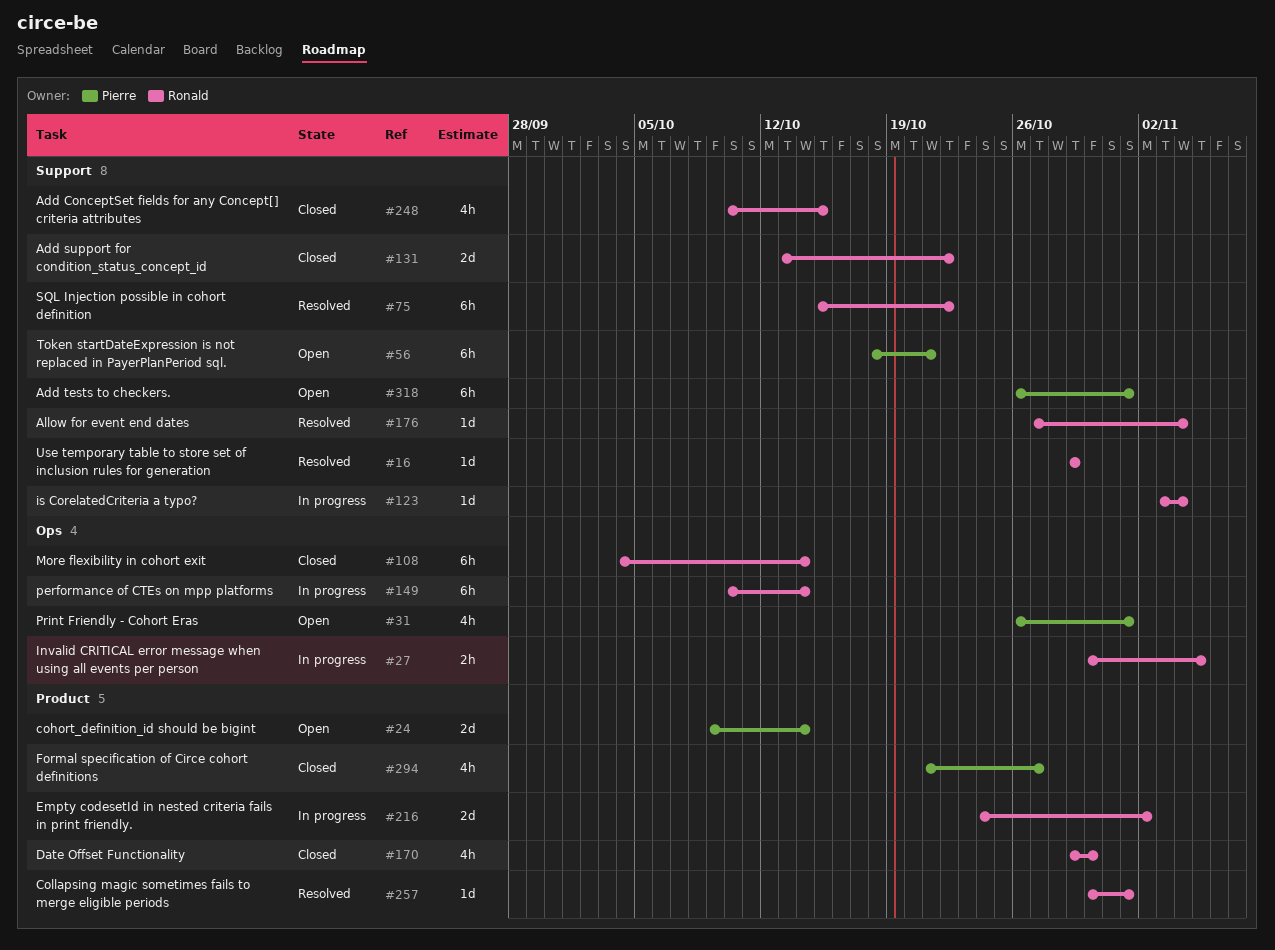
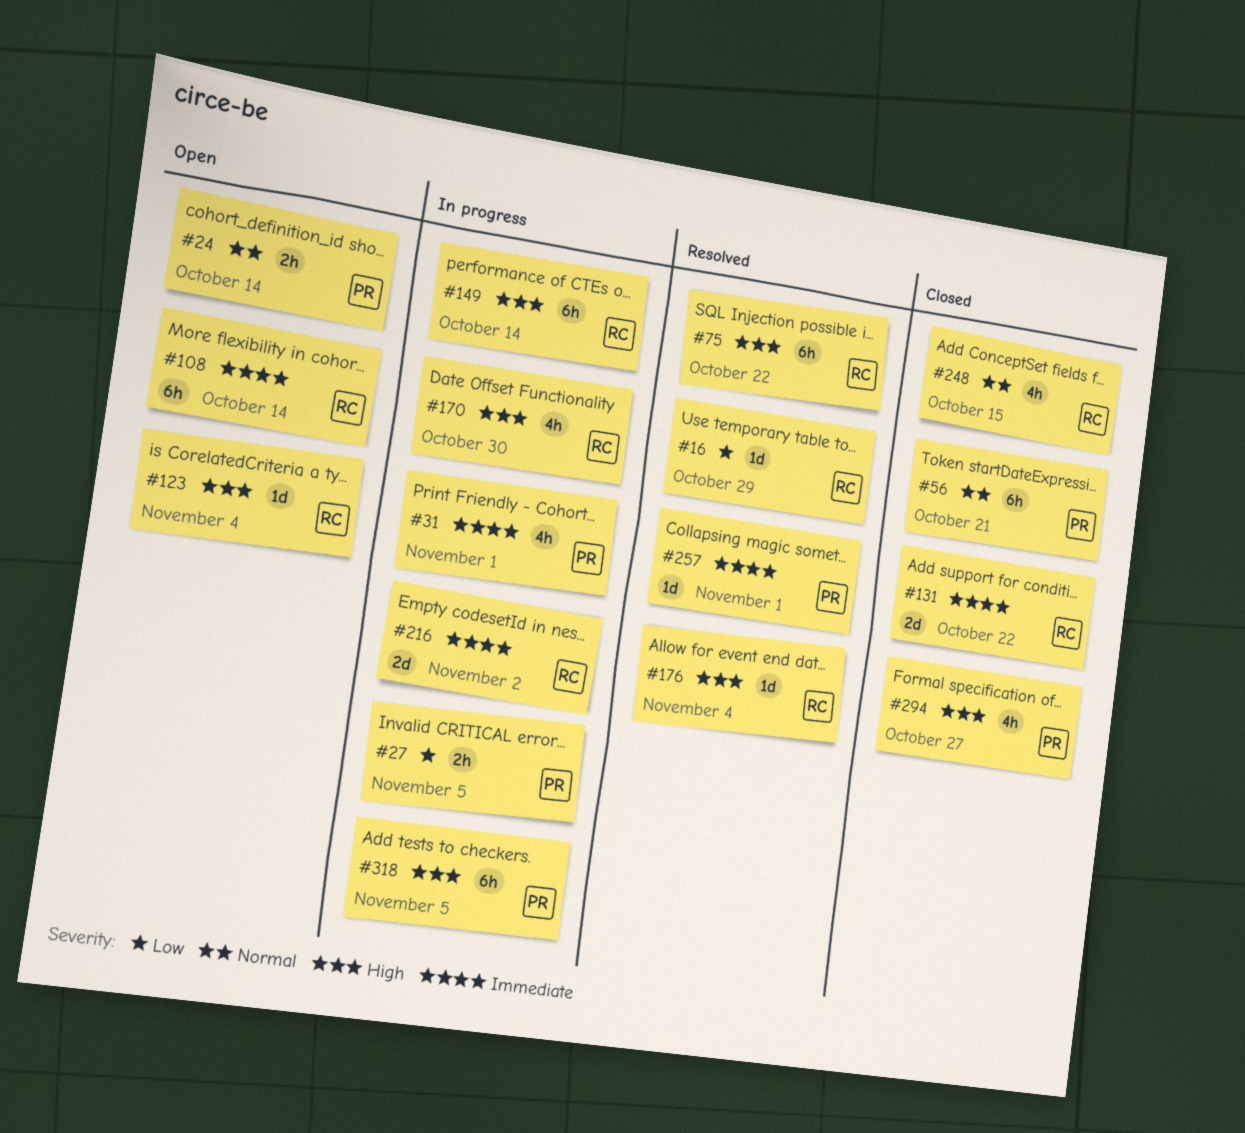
#24, estimate: 2d -> 2h
#27, owner: Ronald -> Pierre
#31, status: Open -> In progress
#56, status: Open -> Closed
#108, status: Closed -> Open
#123, status: In progress -> Open
#170, status: Closed -> In progress
#257, owner: Ronald -> Pierre
#318, status: Open -> In progress
#318, due: Nov 1 -> Nov 5

